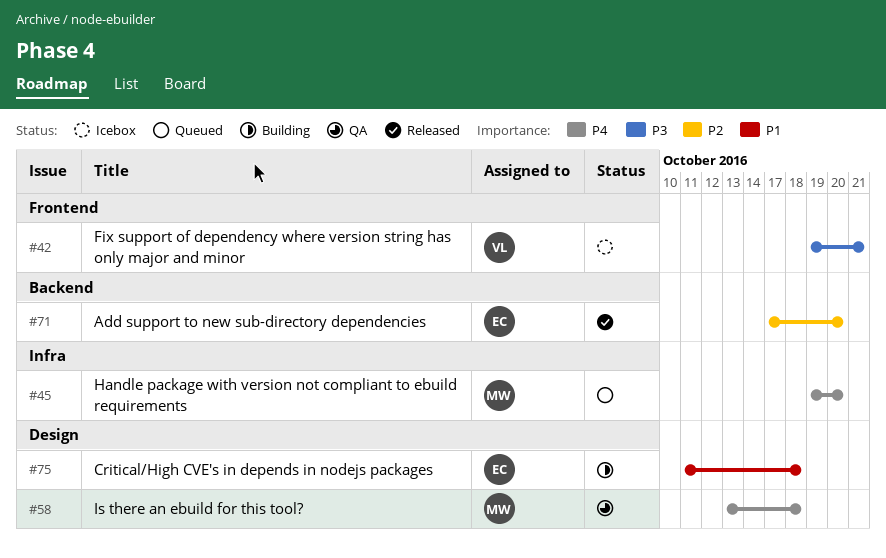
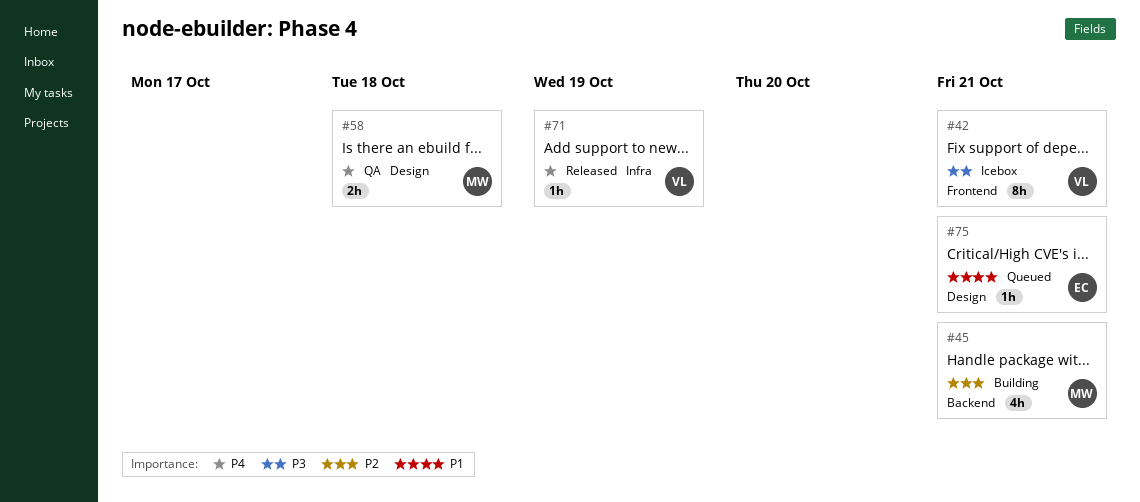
#45, status: Queued -> Building
#45, priority: P4 -> P2
#45, label: Infra -> Backend
#45, due: Oct 20 -> Oct 21
#71, owner: EC -> VL
#71, priority: P2 -> P4
#71, label: Backend -> Infra
#71, due: Oct 20 -> Oct 19
#75, status: Building -> Queued
#75, due: Oct 18 -> Oct 21

